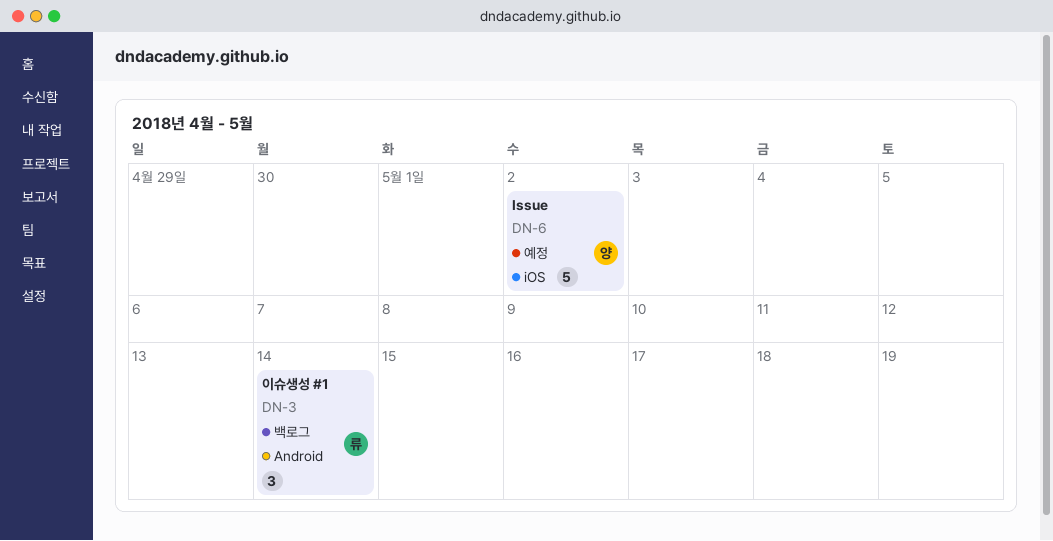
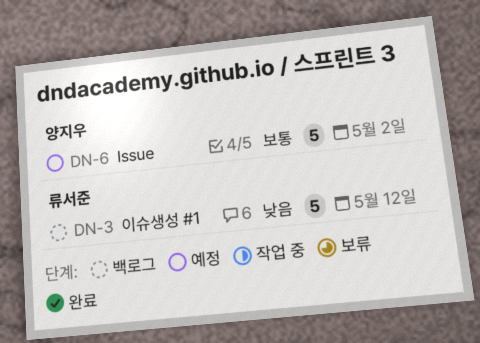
DN-3, estimate: 3 -> 5
DN-3, due: May 14 -> May 12

